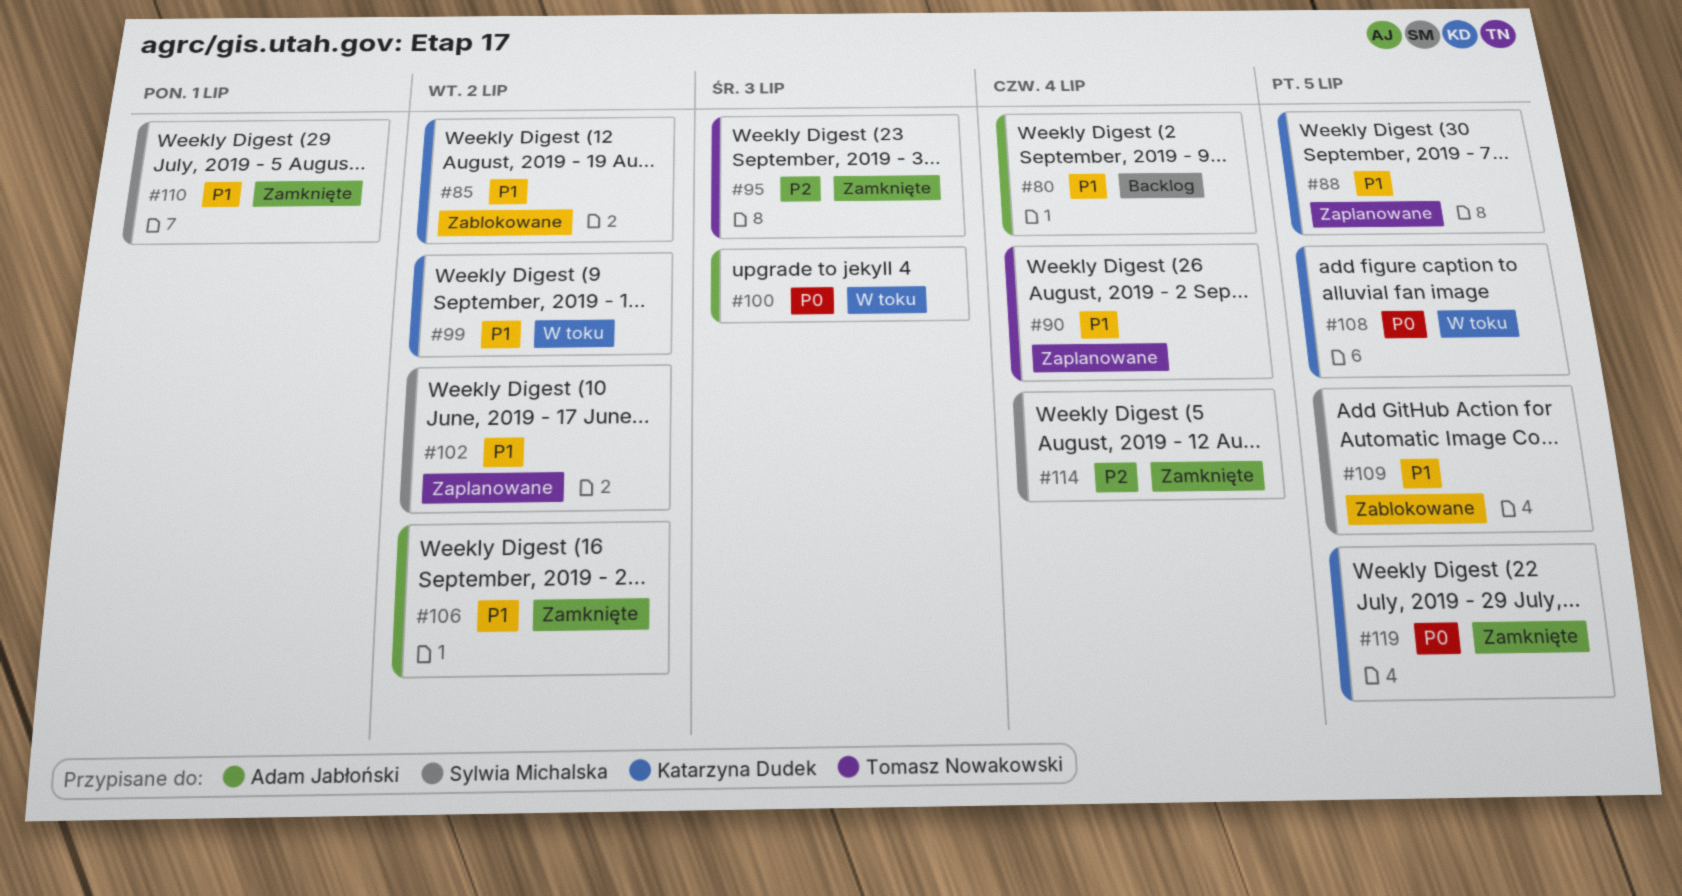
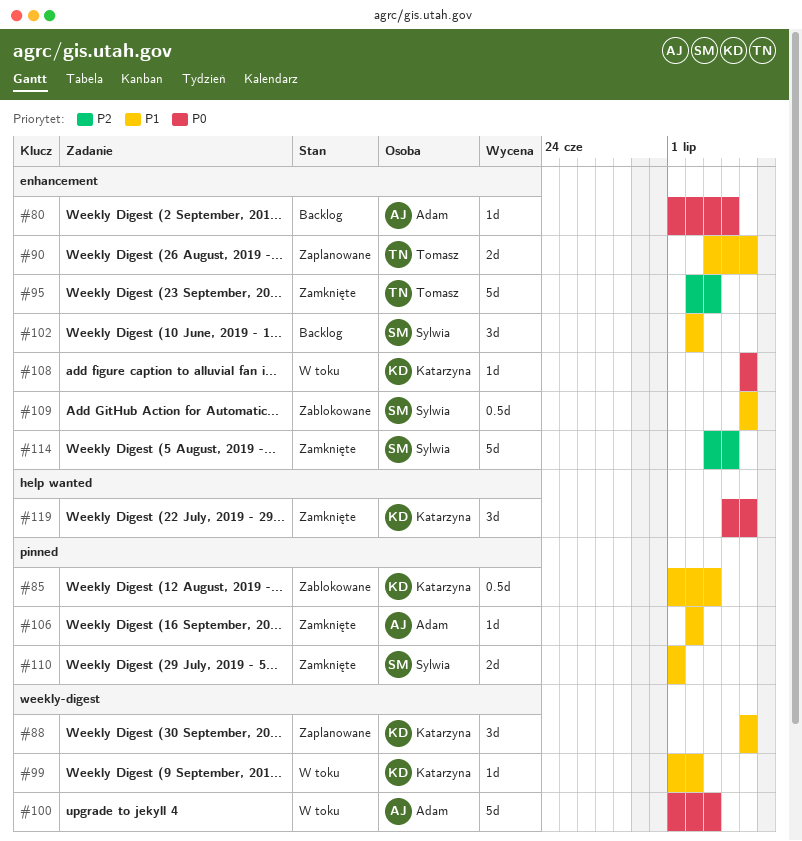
#80, priority: P1 -> P0
#85, due: Jul 2 -> Jul 3
#90, due: Jul 4 -> Jul 5
#102, status: Zaplanowane -> Backlog

